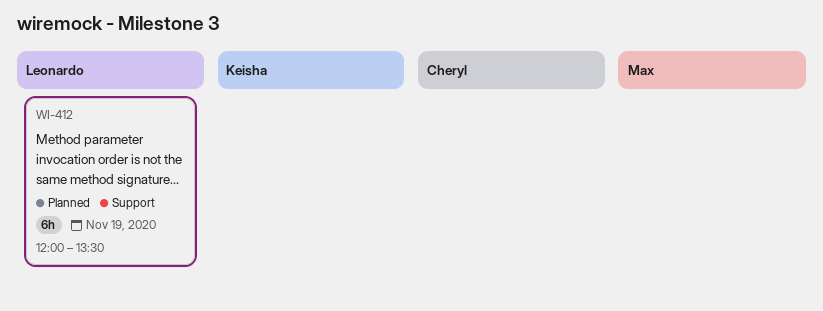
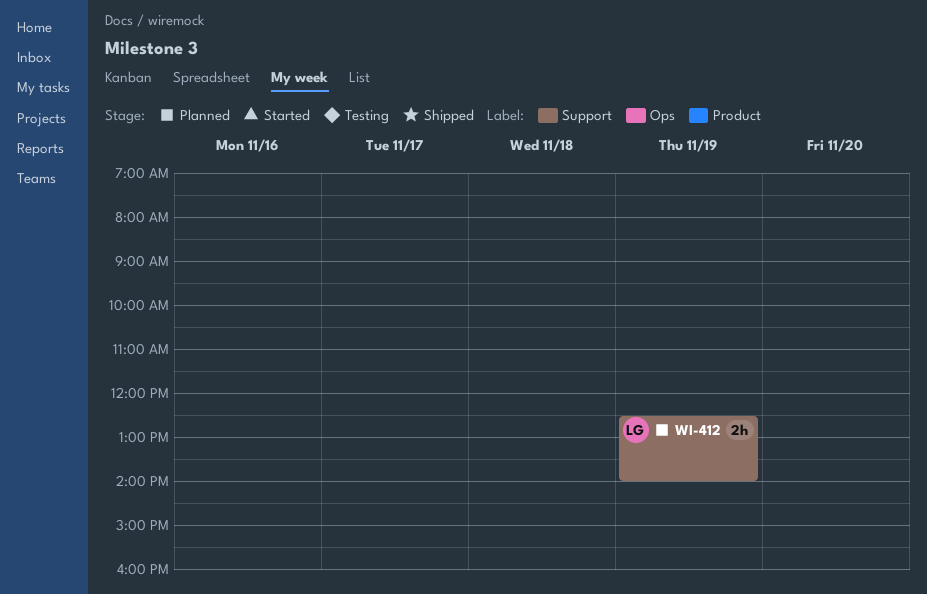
WI-412, estimate: 6h -> 2h
WI-412, begins: 12:00 -> 12:30
WI-412, ends: 13:30 -> 14:00

